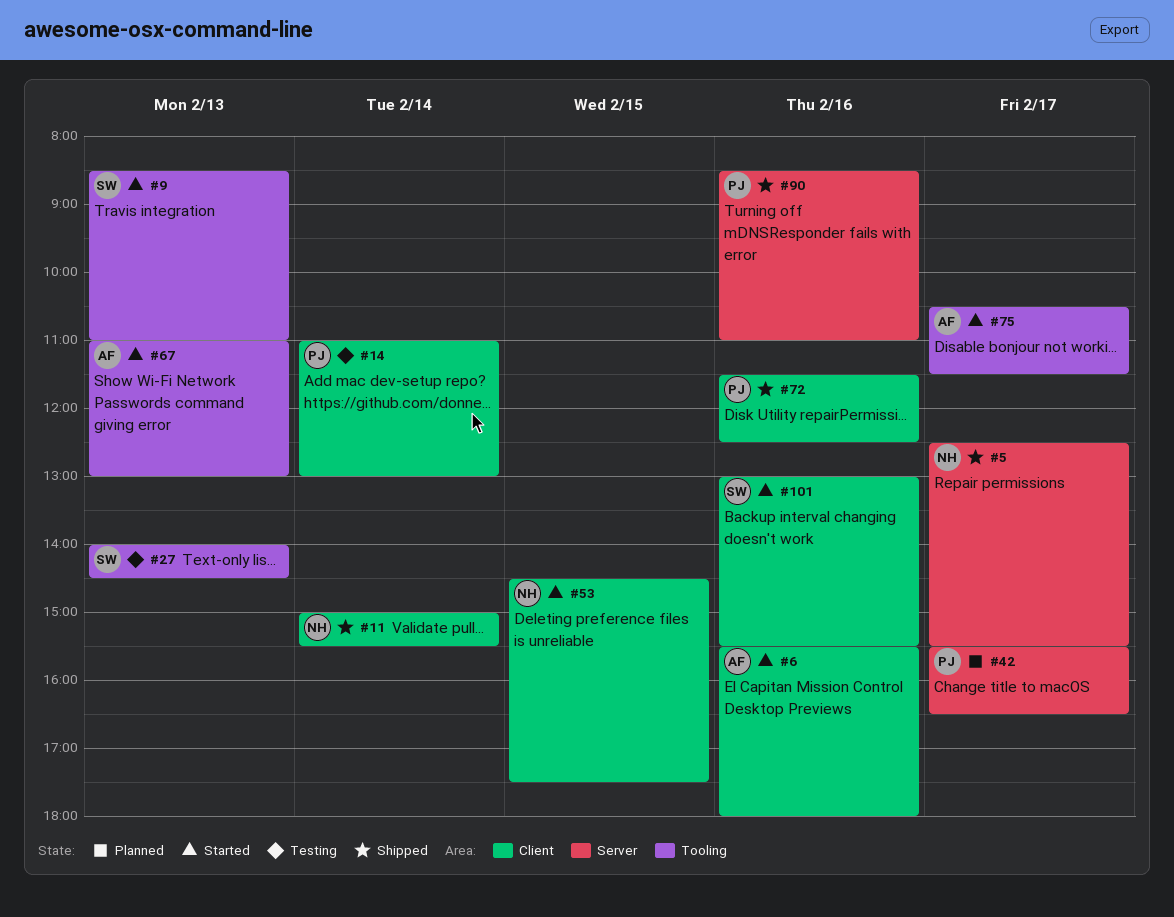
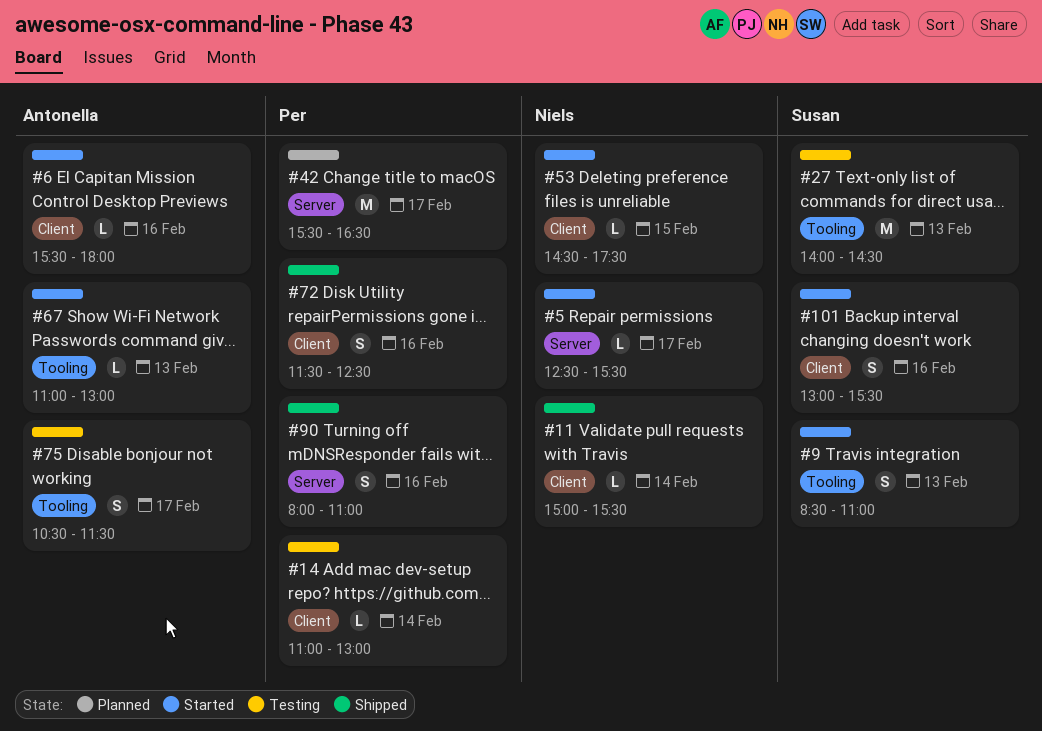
#5, status: Shipped -> Started
#75, status: Started -> Testing
#90, begins: 08:30 -> 08:00

